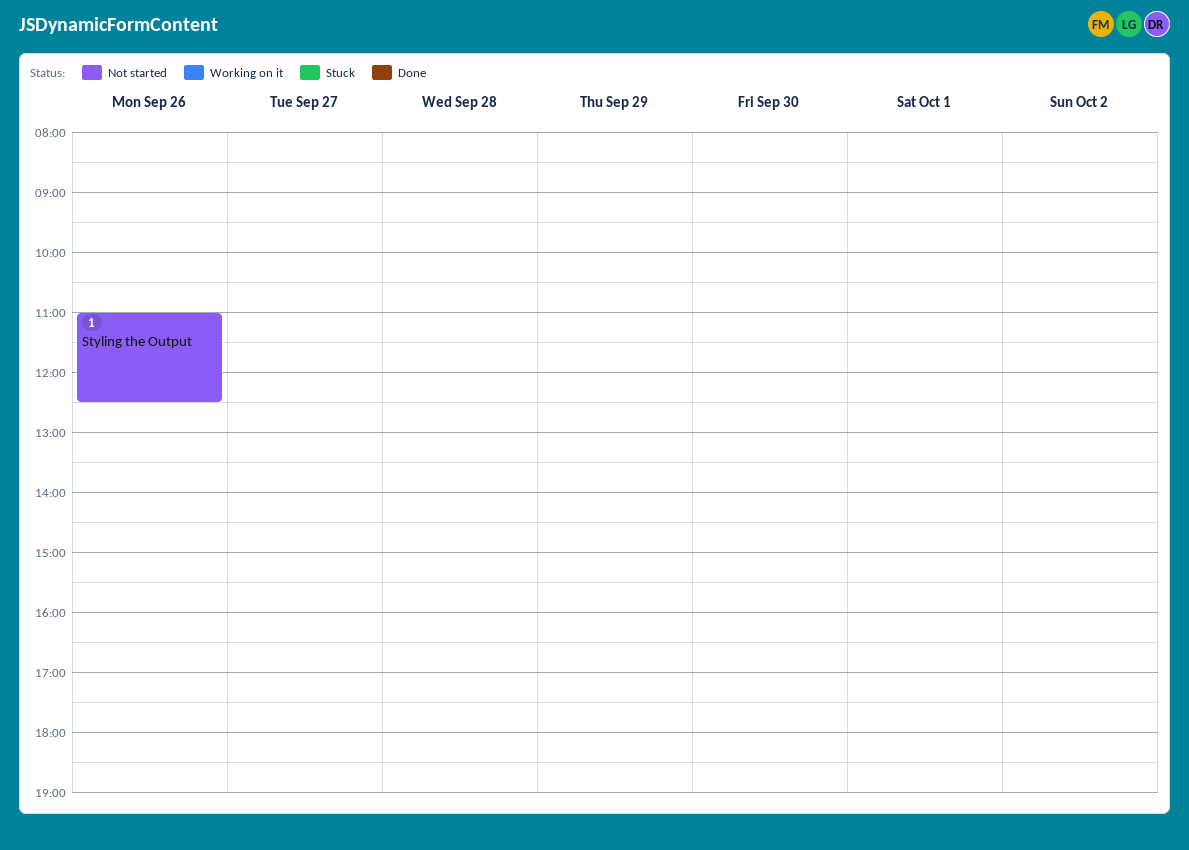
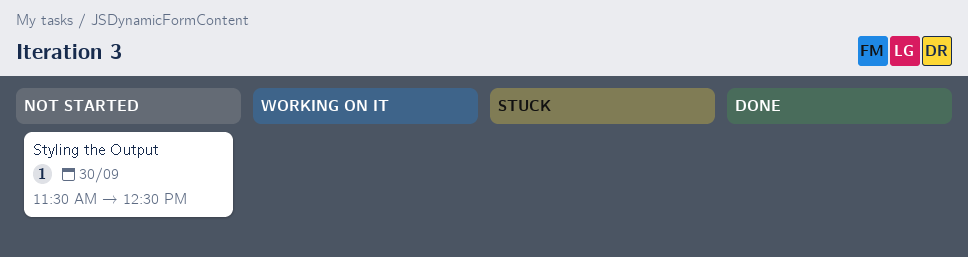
Styling the Output, day: Sep 26 -> Sep 30
Styling the Output, begins: 11:00 -> 11:30

